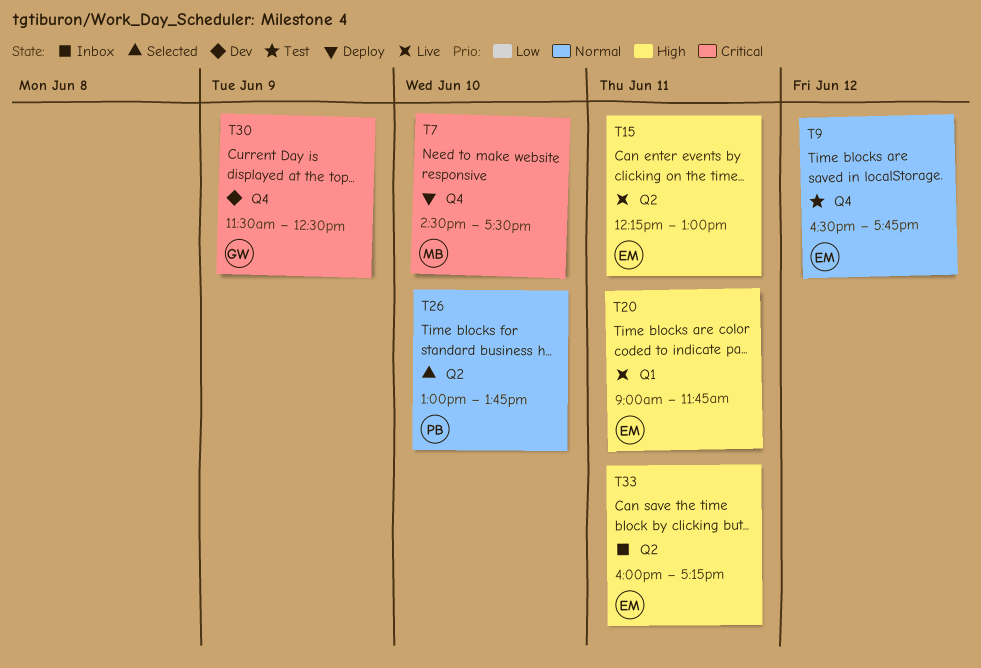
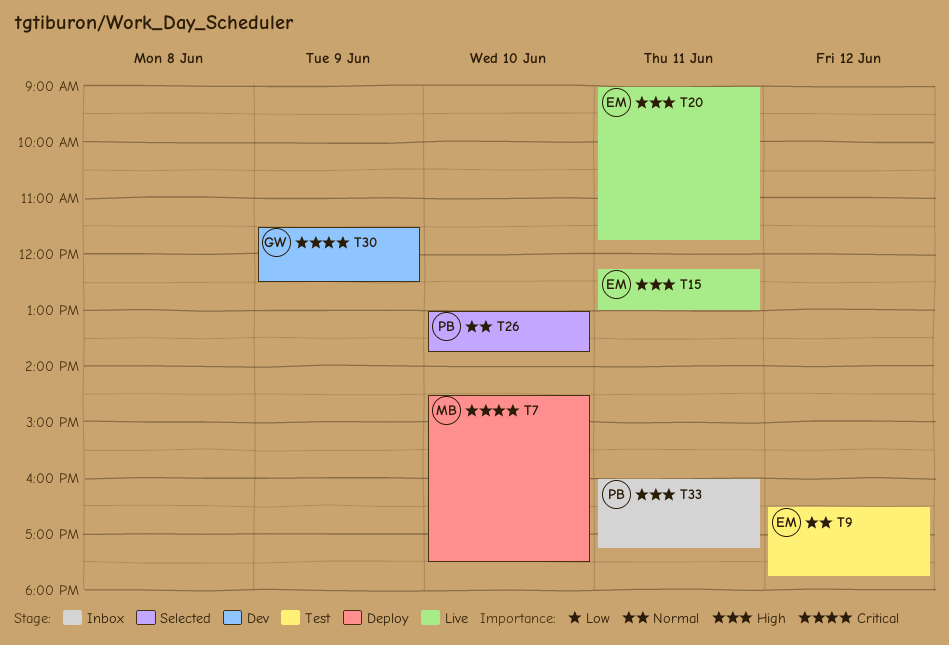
T33, owner: EM -> PB

